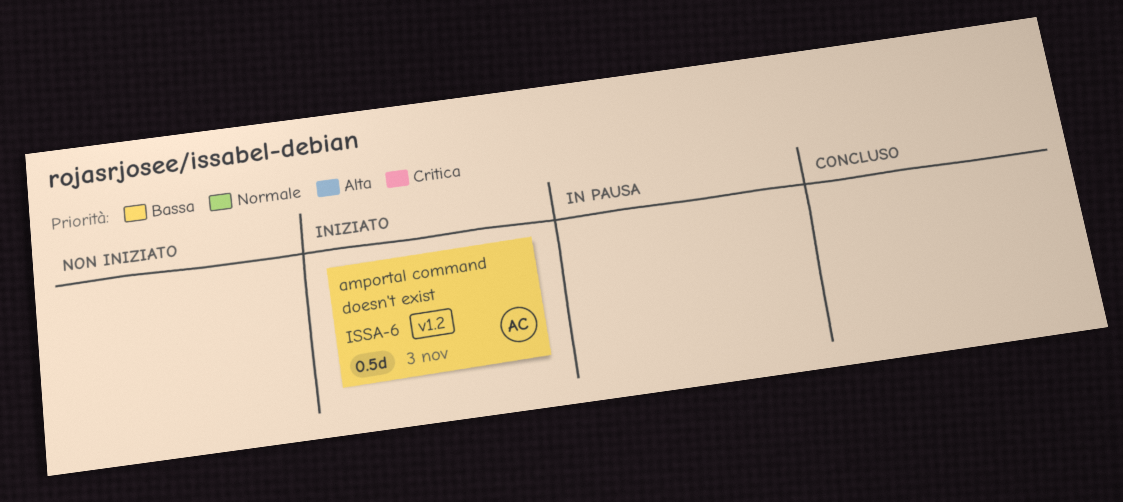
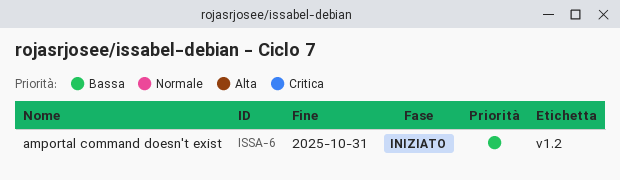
ISSA-6, due: Nov 3 -> Oct 31

